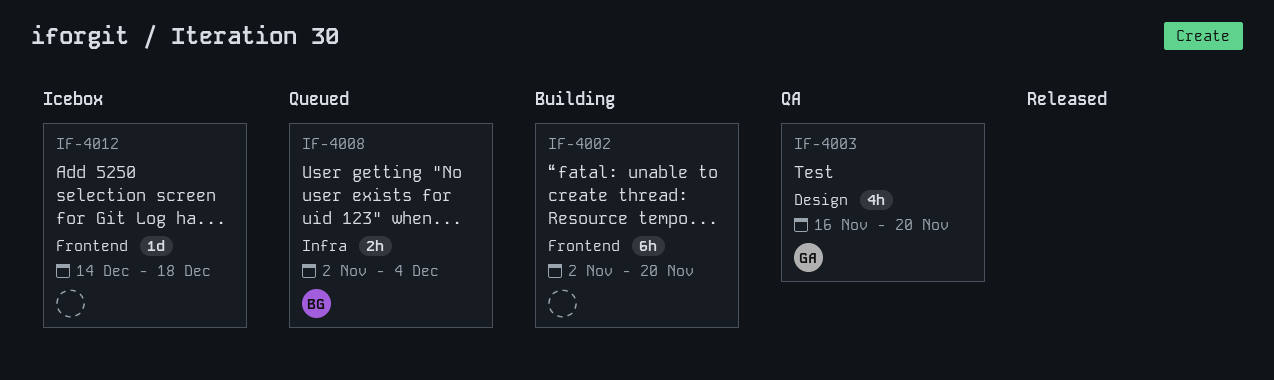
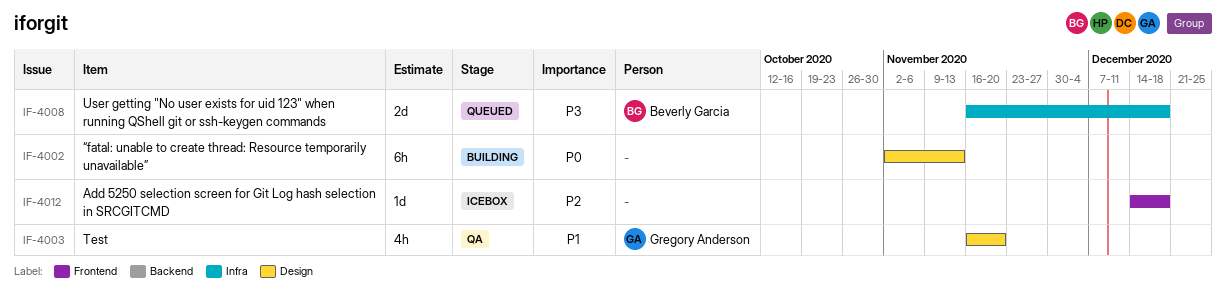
IF-4002, label: Frontend -> Design
IF-4002, due: Nov 20 -> Nov 13
IF-4008, estimate: 2h -> 2d
IF-4008, start: Nov 2 -> Nov 16
IF-4008, due: Dec 4 -> Dec 18

